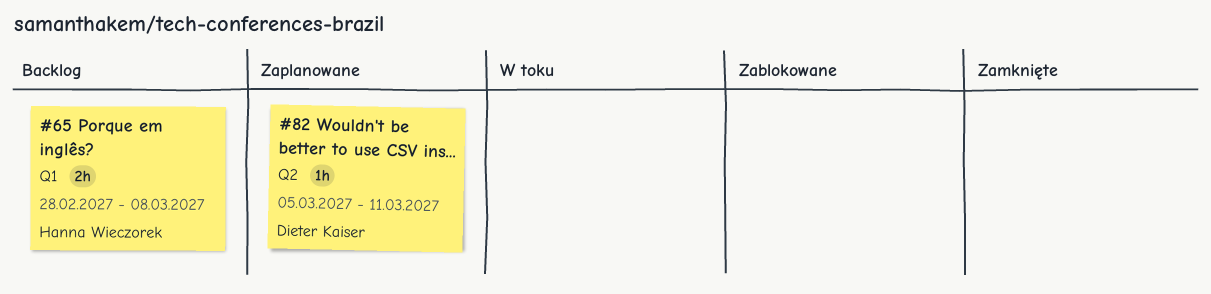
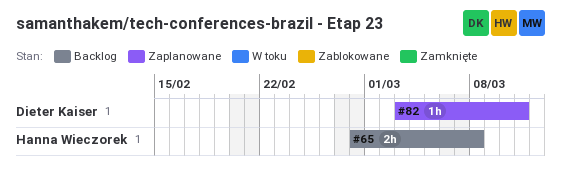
#82, start: Mar 5 -> Mar 3

